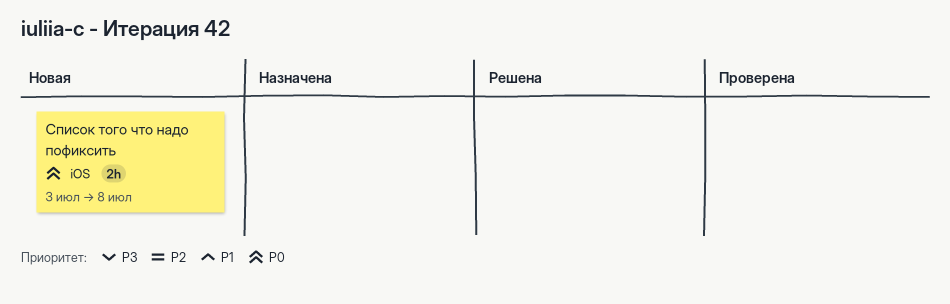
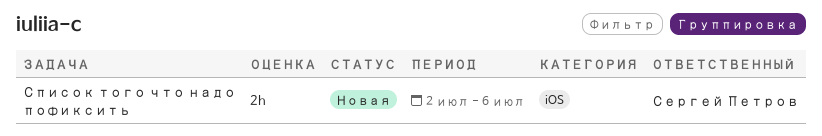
Список того что надо пофиксить, start: Jul 3 -> Jul 2
Список того что надо пофиксить, due: Jul 8 -> Jul 6

